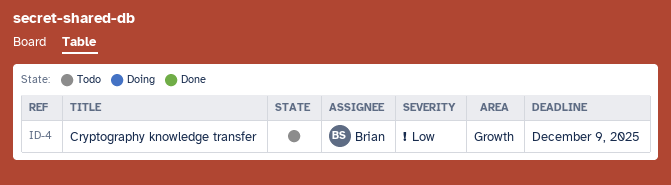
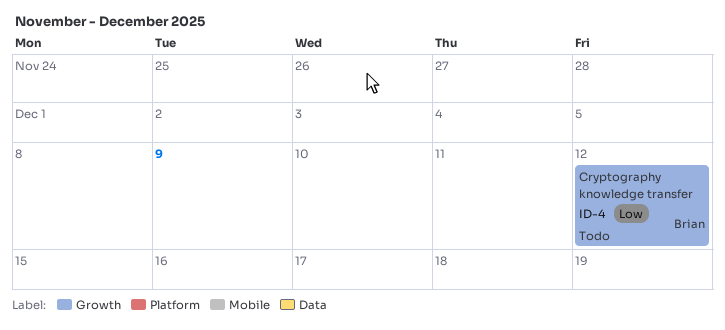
ID-4, due: Dec 9 -> Dec 12

